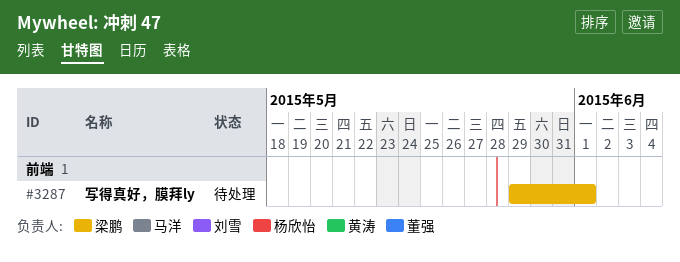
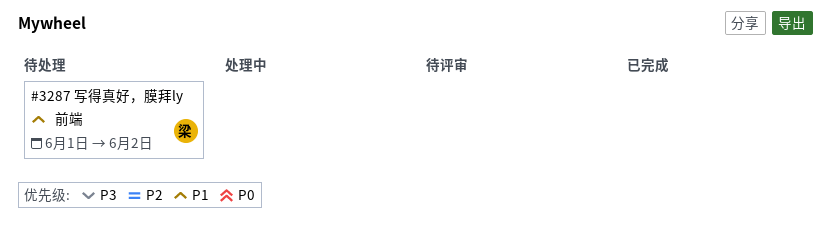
#3287, start: May 29 -> Jun 1
#3287, due: Jun 1 -> Jun 2

